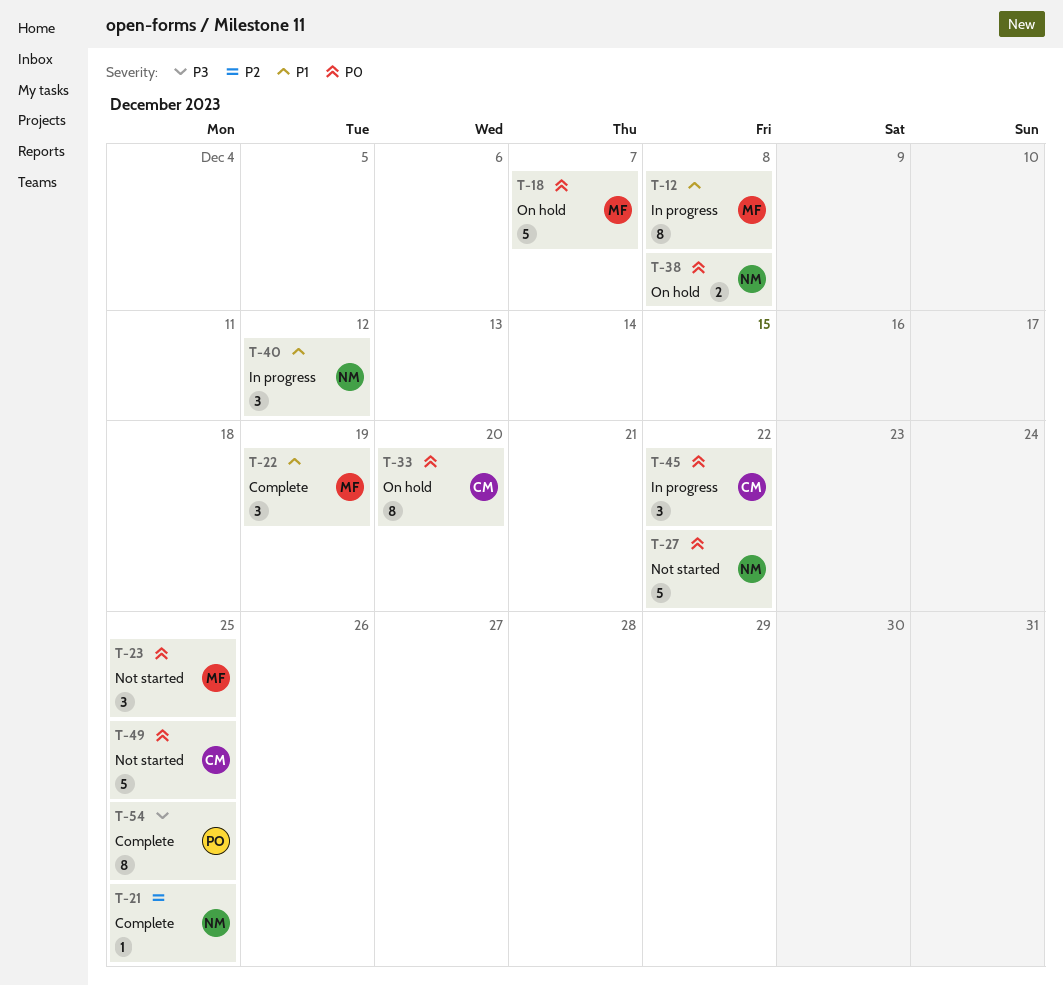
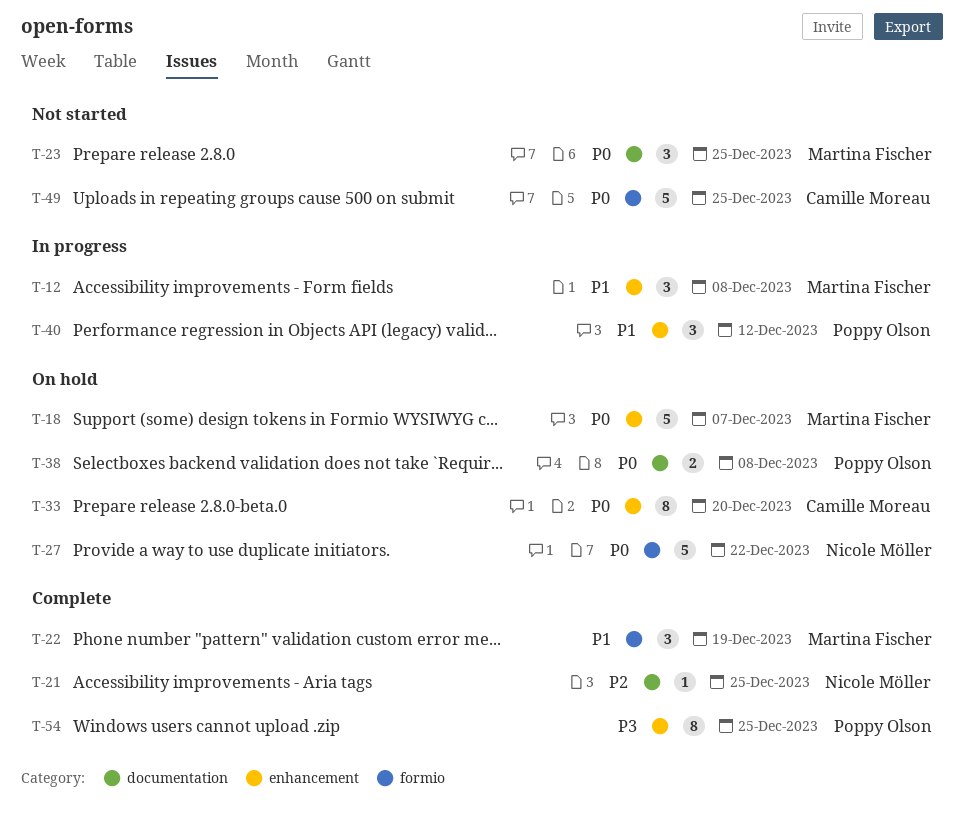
T-12, estimate: 8 -> 3
T-27, status: Not started -> On hold
T-38, owner: Nicole Möller -> Poppy Olson
T-40, owner: Nicole Möller -> Poppy Olson
T-45: present -> none

